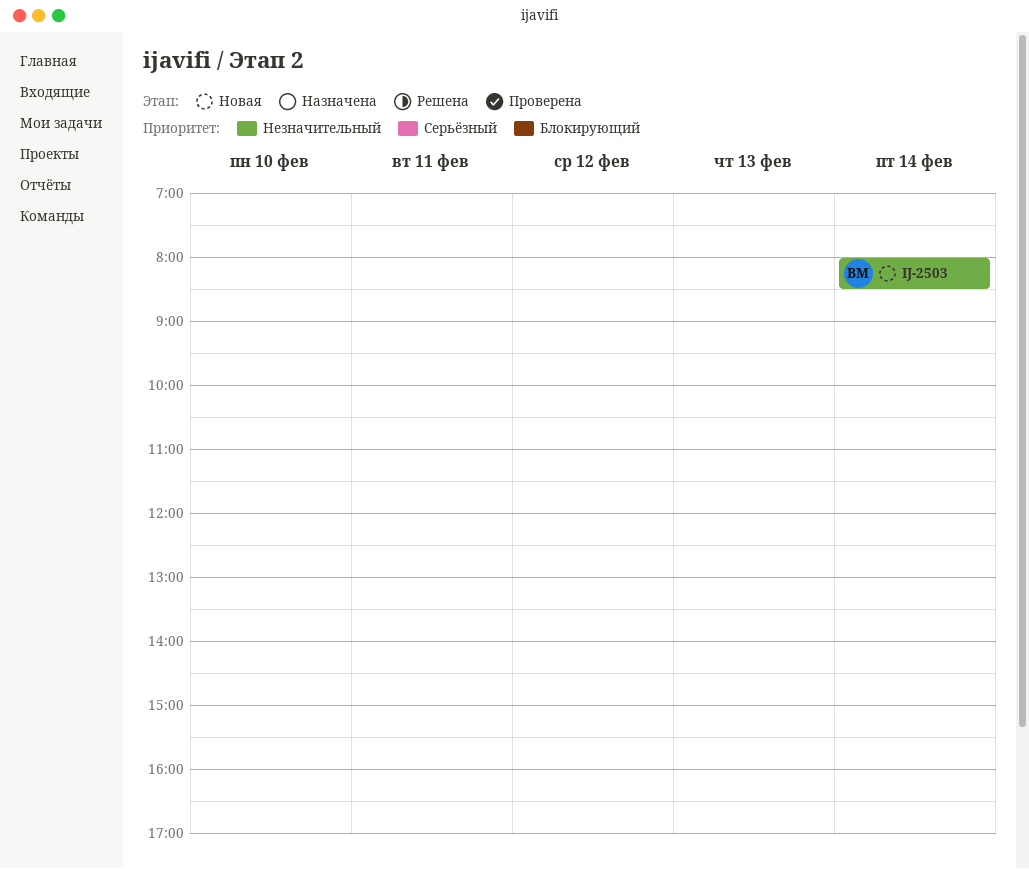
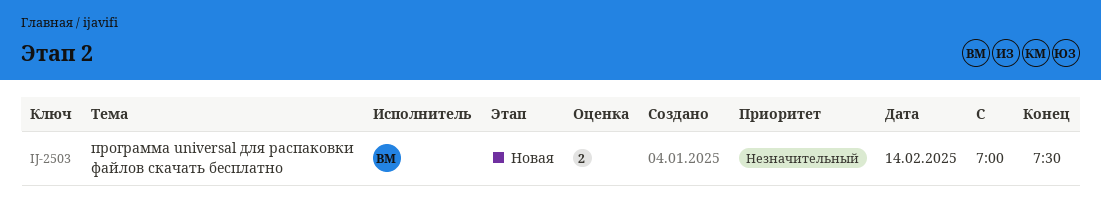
IJ-2503, begins: 08:00 -> 07:00
IJ-2503, ends: 08:30 -> 07:30

